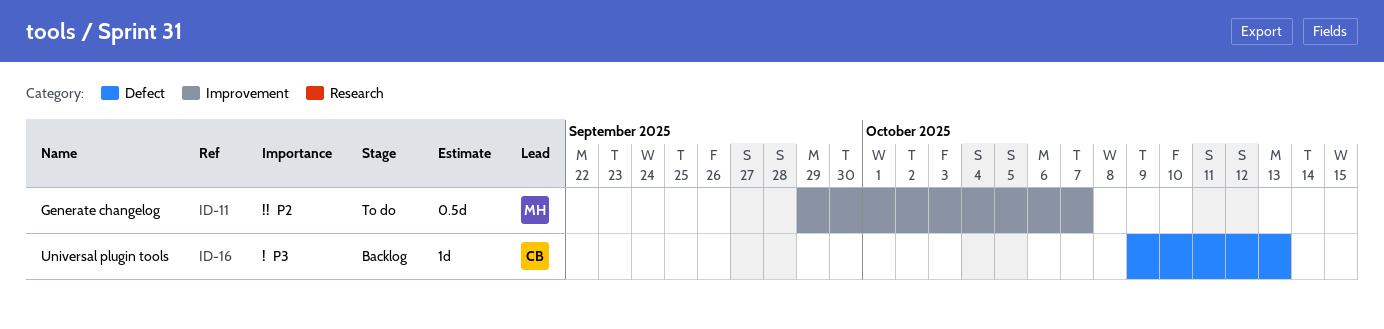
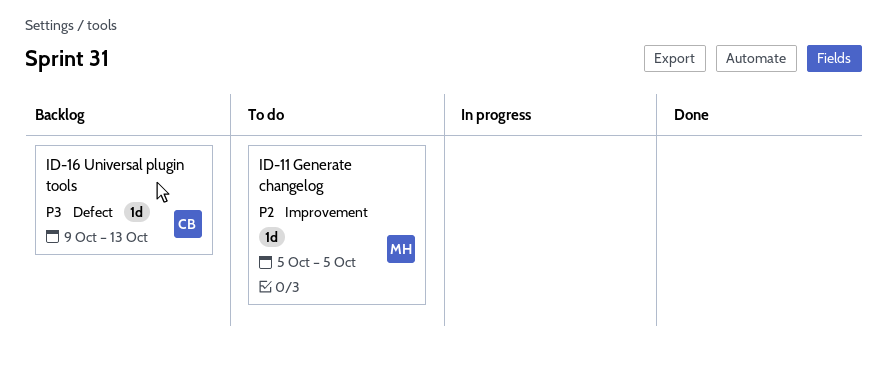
ID-11, estimate: 0.5d -> 1d
ID-11, start: Sep 29 -> Oct 5
ID-11, due: Oct 7 -> Oct 5

